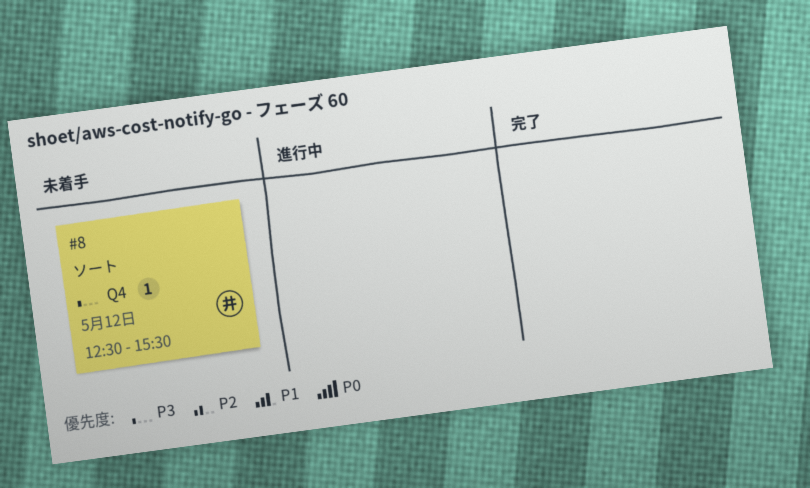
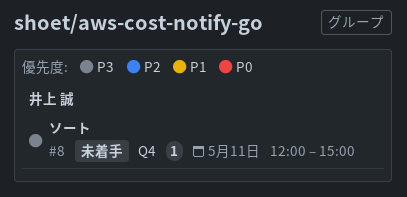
#8, day: May 12 -> May 11
#8, begins: 12:30 -> 12:00
#8, ends: 15:30 -> 15:00

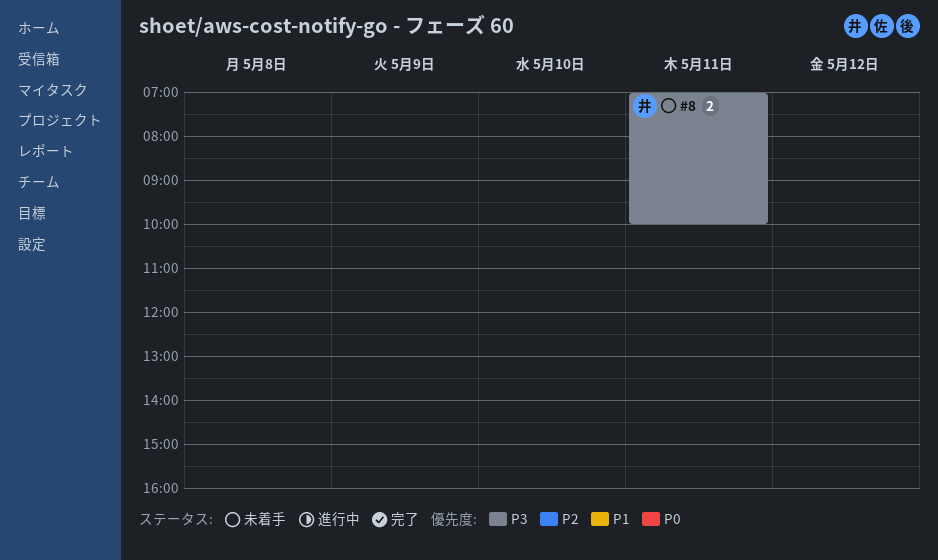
#8, estimate: 1 -> 2
#8, begins: 12:00 -> 07:00
#8, ends: 15:00 -> 10:00

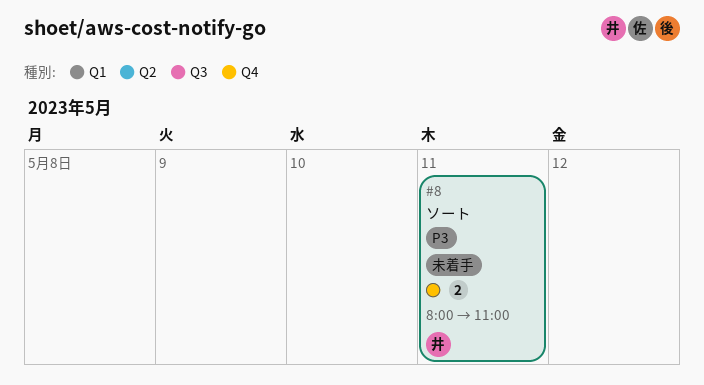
#8, begins: 07:00 -> 08:00
#8, ends: 10:00 -> 11:00

